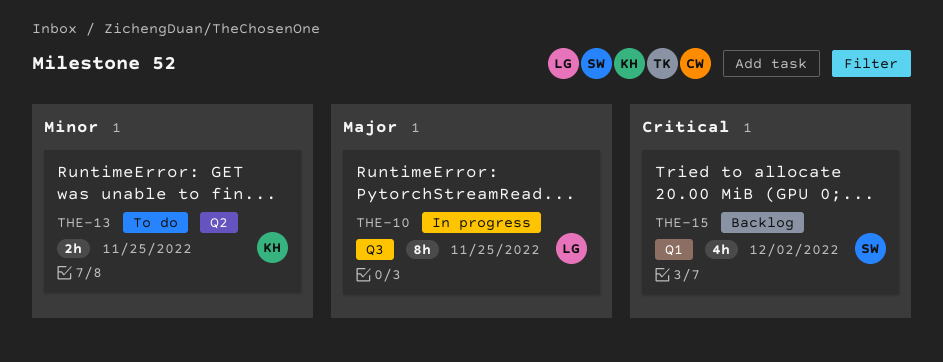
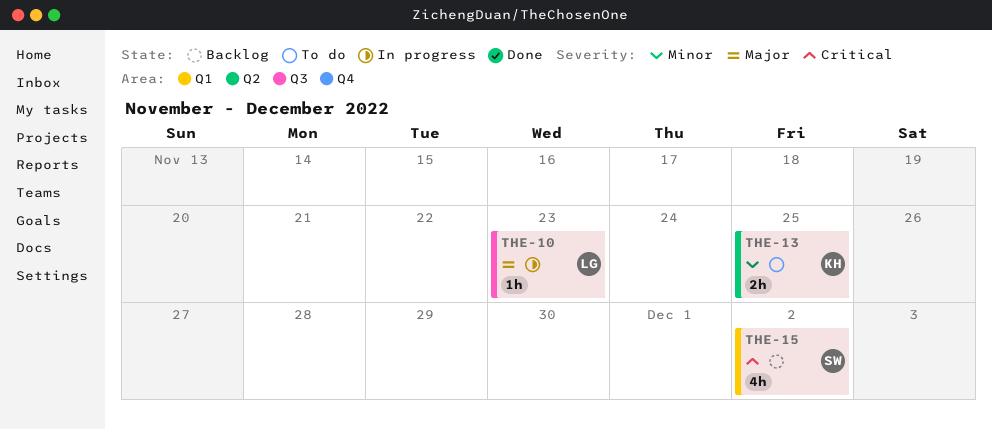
THE-10, estimate: 8h -> 1h
THE-10, due: Nov 25 -> Nov 23

